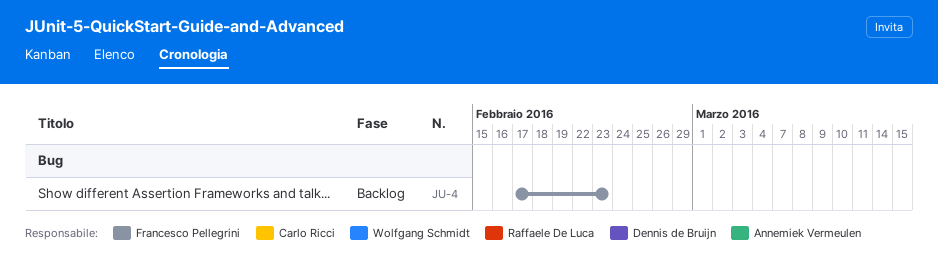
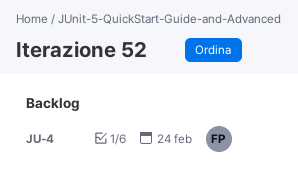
JU-4, due: Feb 23 -> Feb 24

